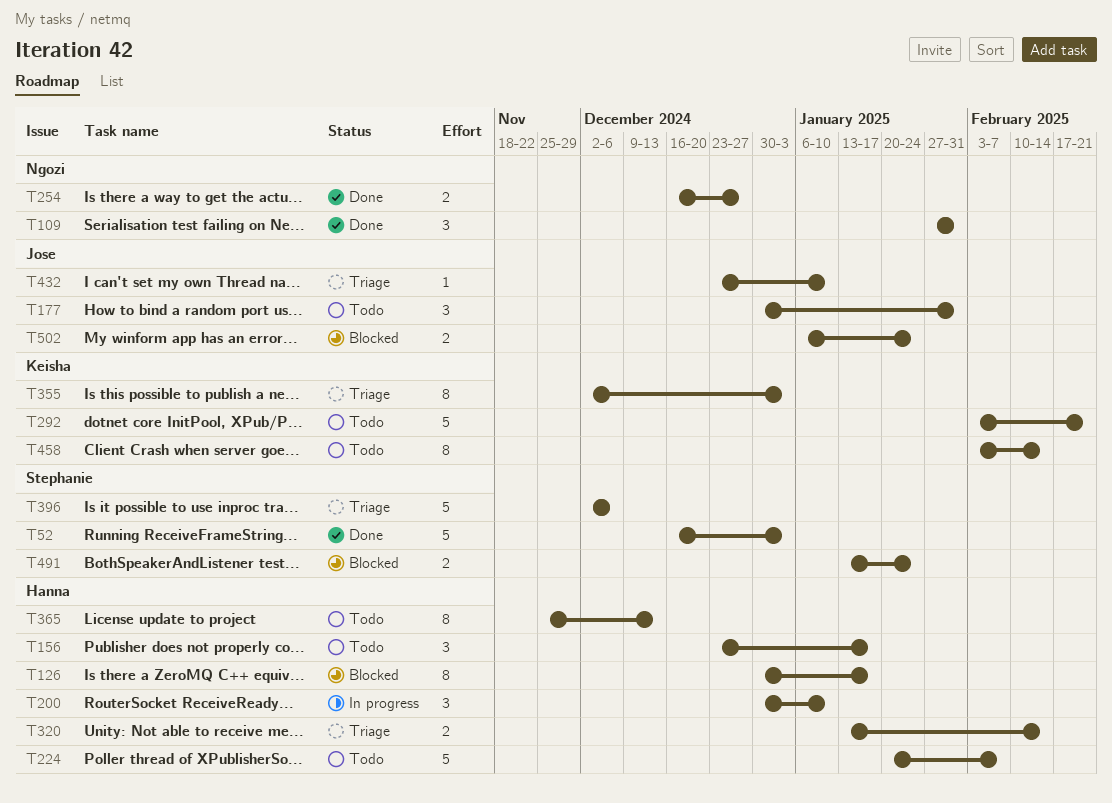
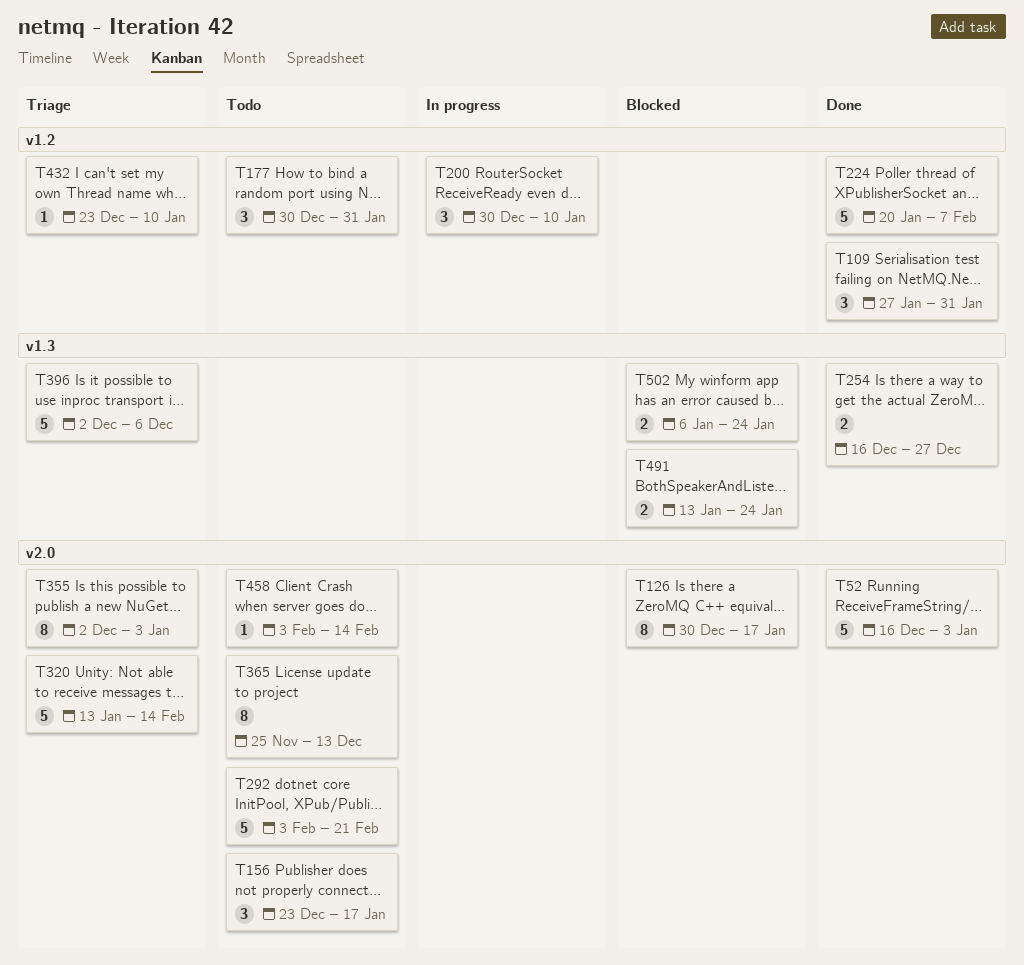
T224, status: Todo -> Done
T320, estimate: 2 -> 5
T458, estimate: 8 -> 1

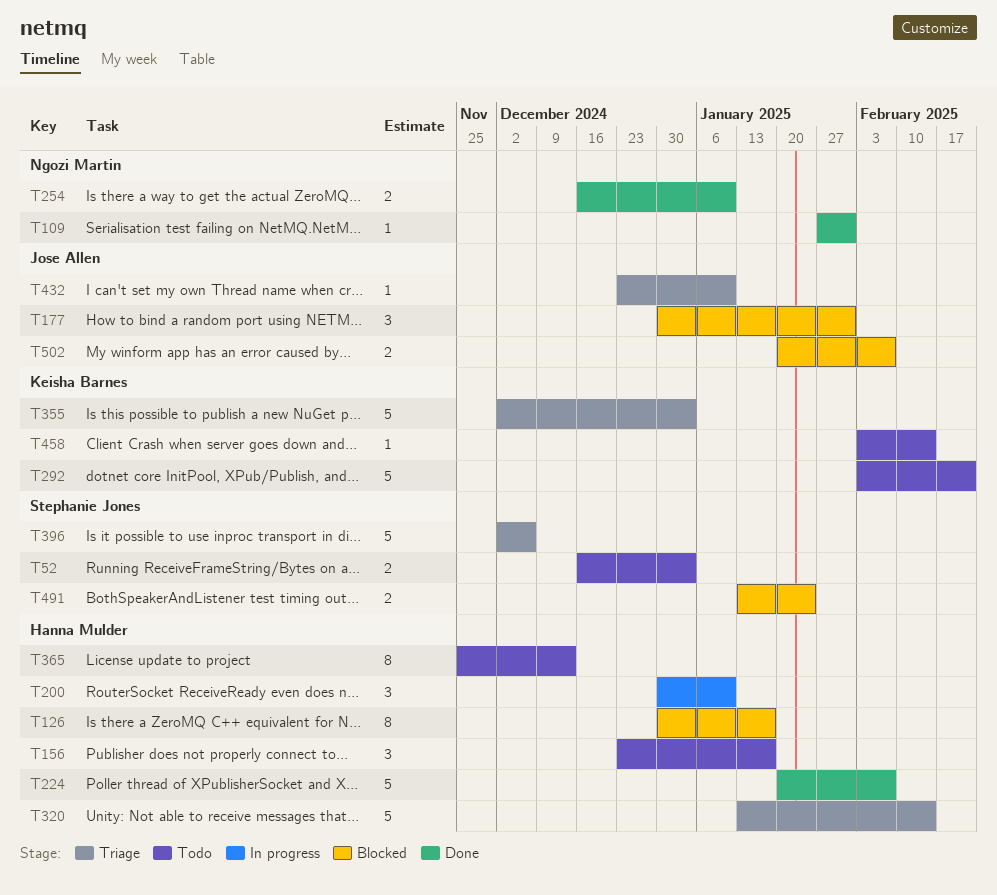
T52, status: Done -> Todo
T52, estimate: 5 -> 2
T109, estimate: 3 -> 1
T177, status: Todo -> Blocked
T254, due: Dec 27 -> Jan 10
T355, estimate: 8 -> 5
T502, start: Jan 6 -> Jan 20
T502, due: Jan 24 -> Feb 7

